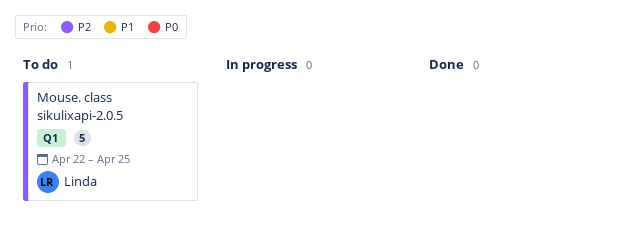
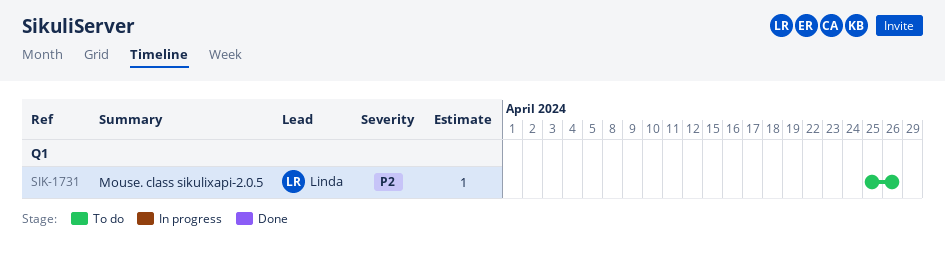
Mouse. class sikulixapi-2.0.5, estimate: 5 -> 1
Mouse. class sikulixapi-2.0.5, start: Apr 22 -> Apr 25
Mouse. class sikulixapi-2.0.5, due: Apr 25 -> Apr 26

